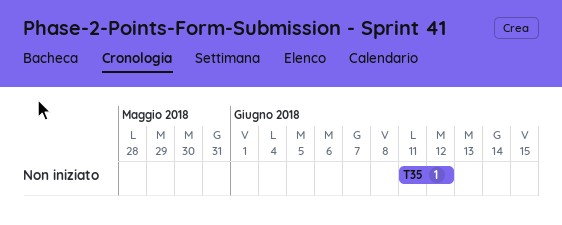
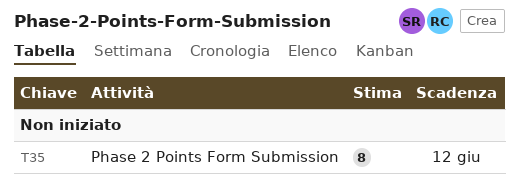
T35, estimate: 1 -> 8

